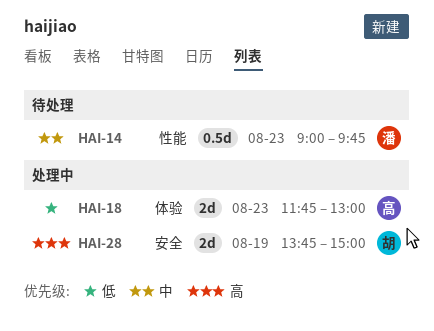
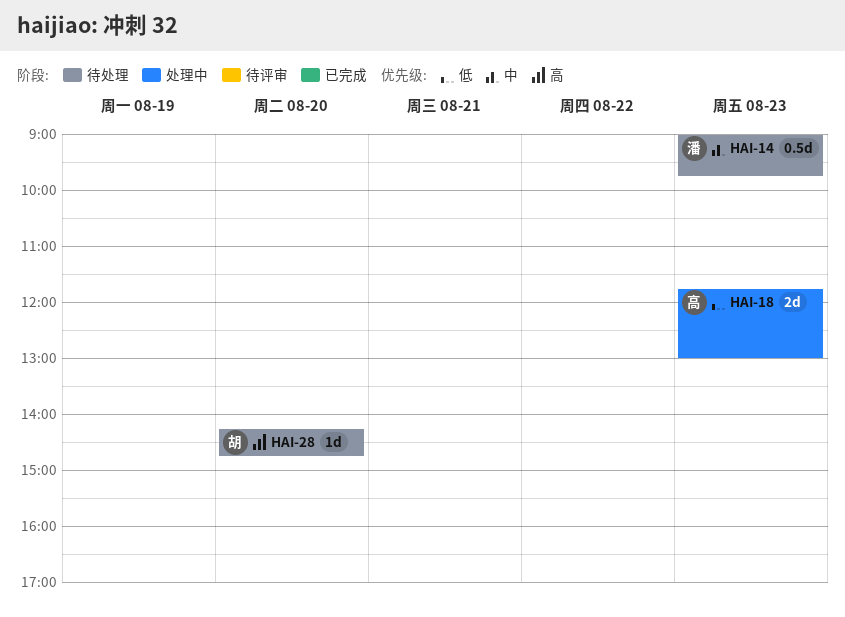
HAI-28, status: 处理中 -> 待处理
HAI-28, estimate: 2d -> 1d
HAI-28, day: Aug 19 -> Aug 20
HAI-28, begins: 13:45 -> 14:15
HAI-28, ends: 15:00 -> 14:45

